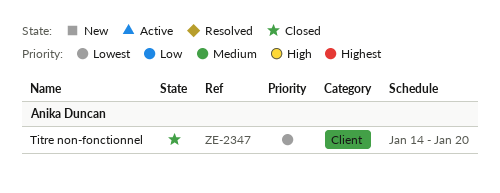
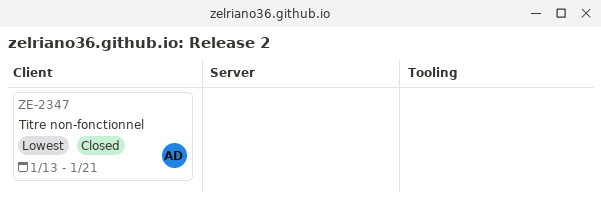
ZE-2347, start: Jan 14 -> Jan 13
ZE-2347, due: Jan 20 -> Jan 21

